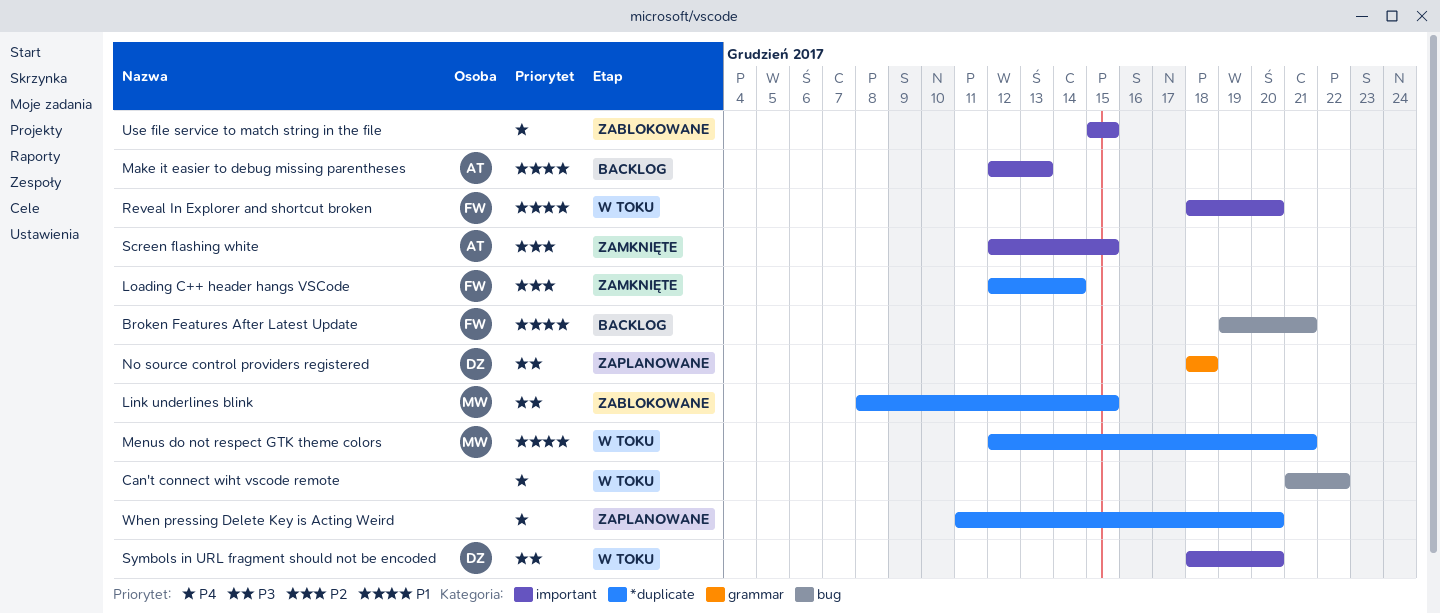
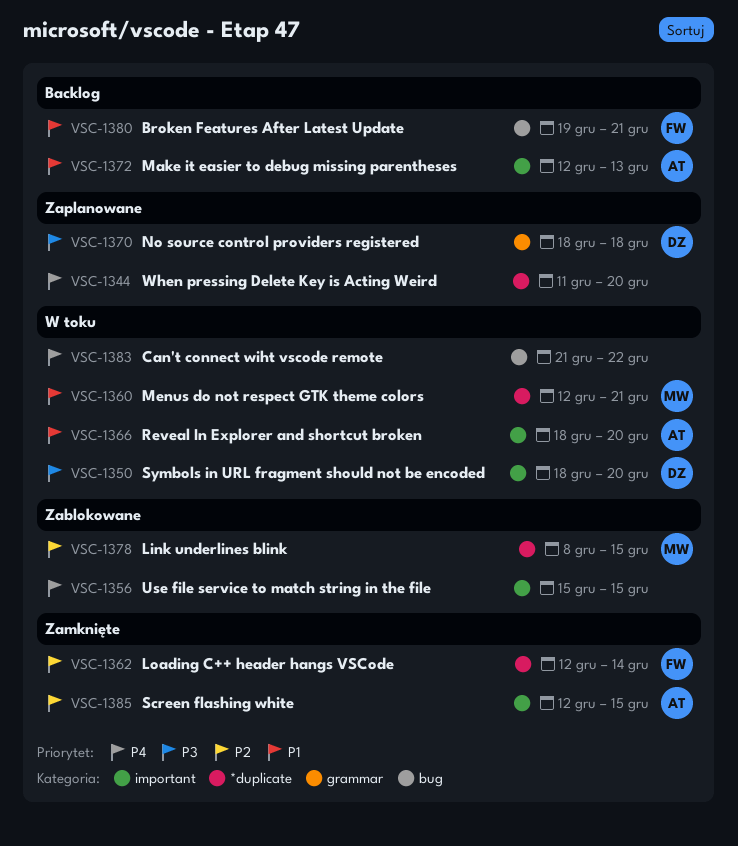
Link underlines blink, priority: P3 -> P2
Reveal In Explorer and shortcut broken, owner: FW -> AT

